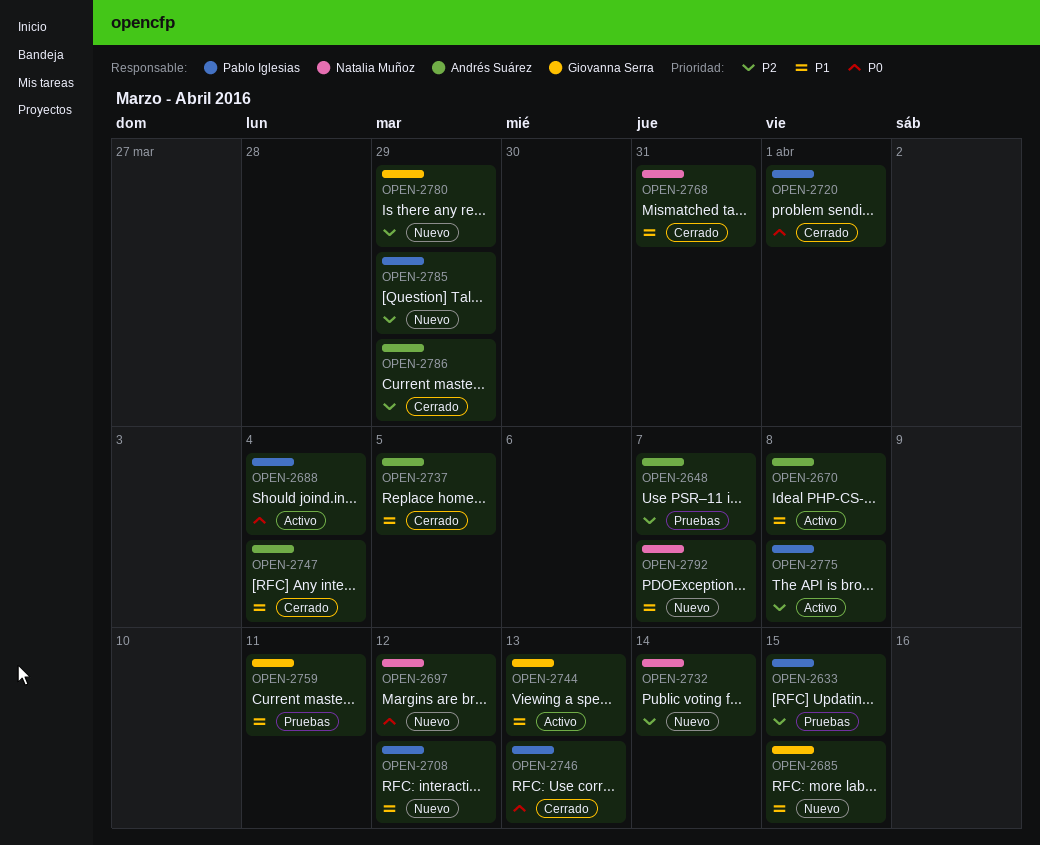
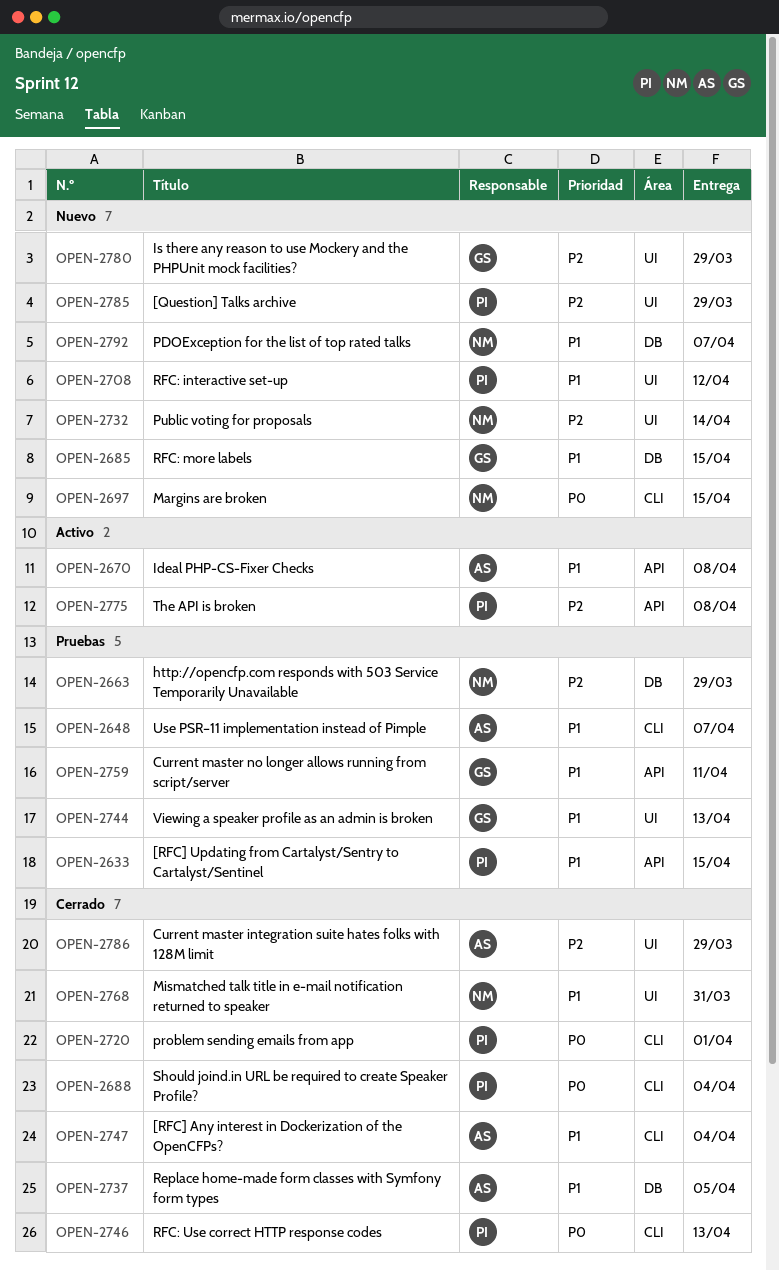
OPEN-2633, priority: P2 -> P1
OPEN-2648, priority: P2 -> P1
OPEN-2663: none -> present
OPEN-2688, status: Activo -> Cerrado
OPEN-2697, due: Apr 12 -> Apr 15
OPEN-2744, status: Activo -> Pruebas

